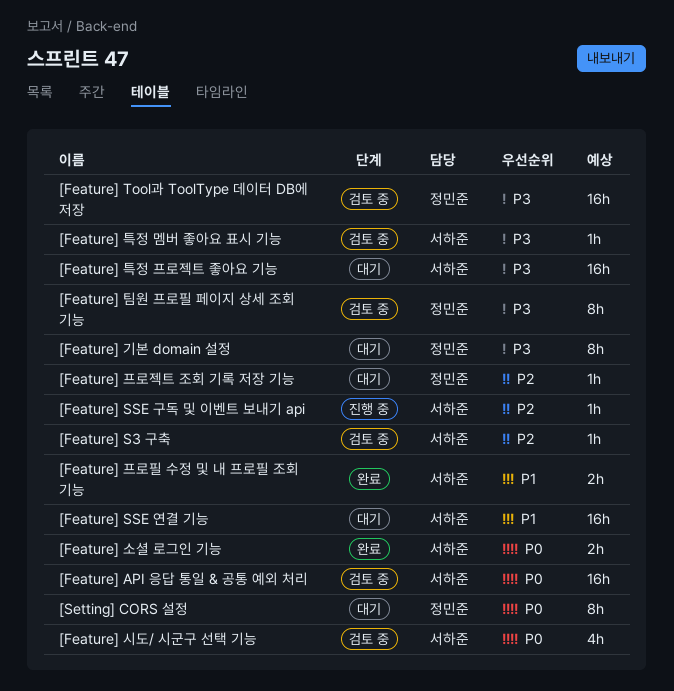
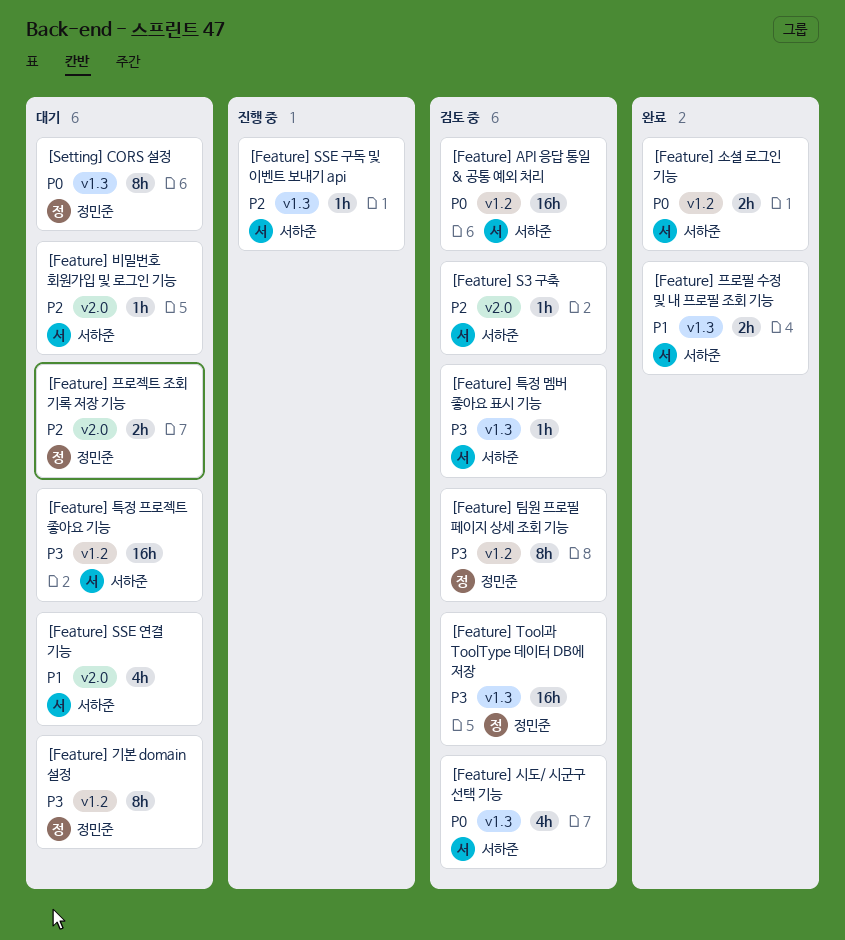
[Feature] SSE 연결 기능, estimate: 16h -> 4h
[Feature] 비밀번호 회원가입 및 로그인 기능: none -> present
[Feature] 프로젝트 조회 기록 저장 기능, estimate: 1h -> 2h

